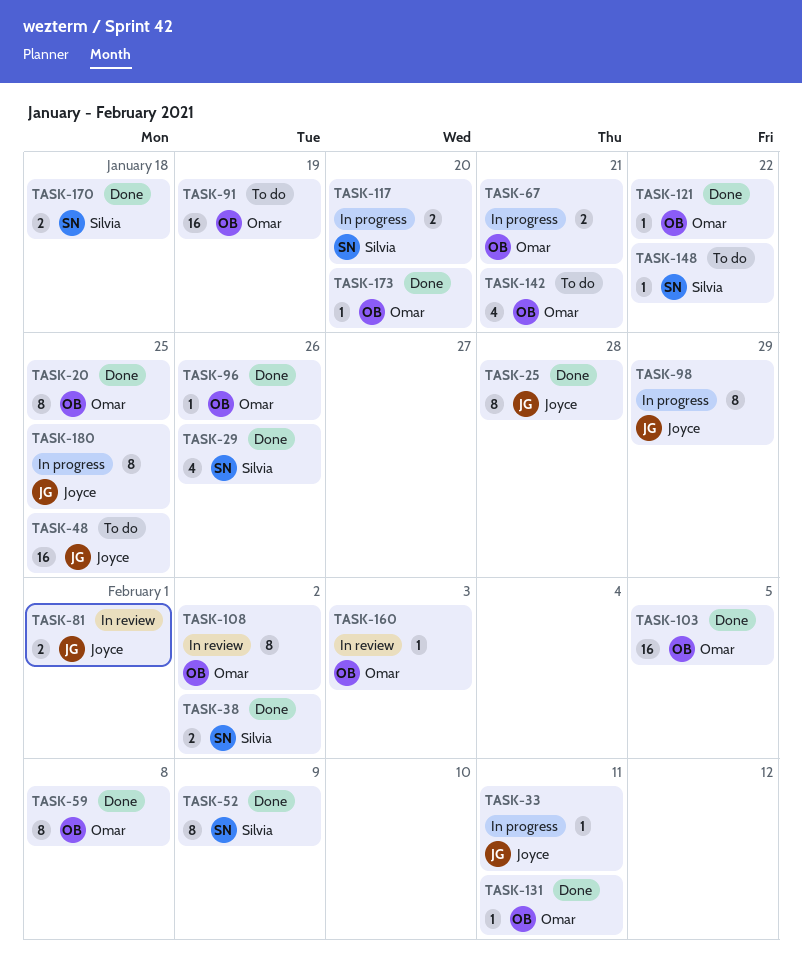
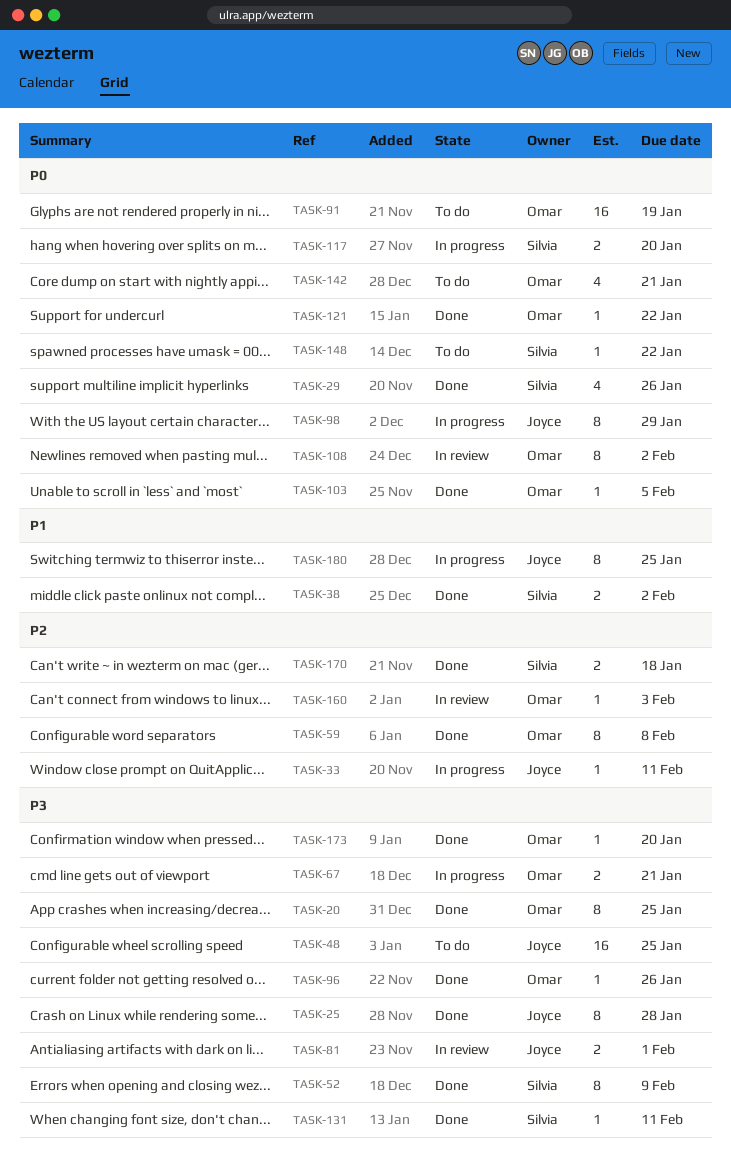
TASK-103, estimate: 16 -> 1
TASK-131, owner: Omar -> Silvia

